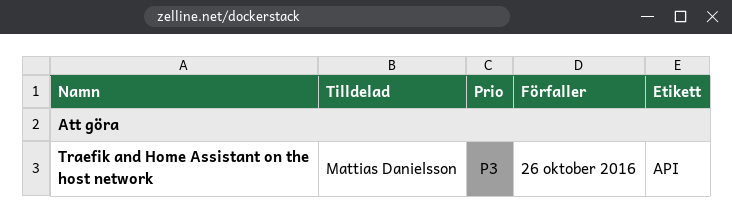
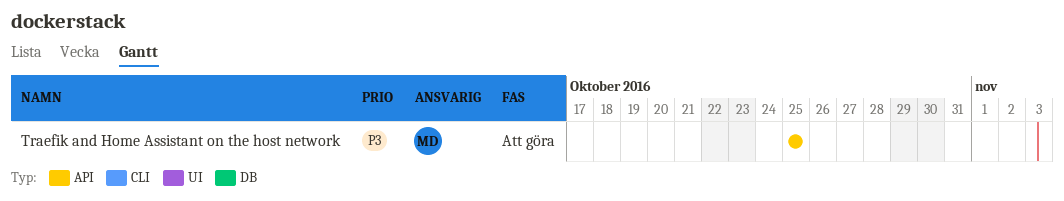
Traefik and Home Assistant on the host network, due: Oct 26 -> Oct 25

